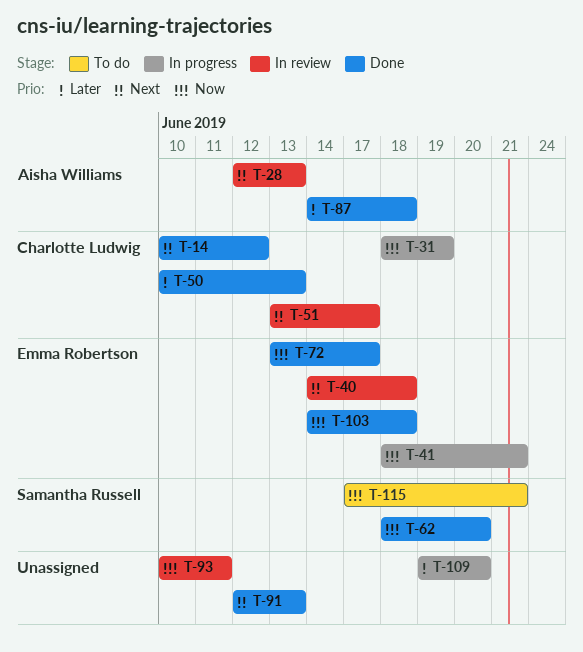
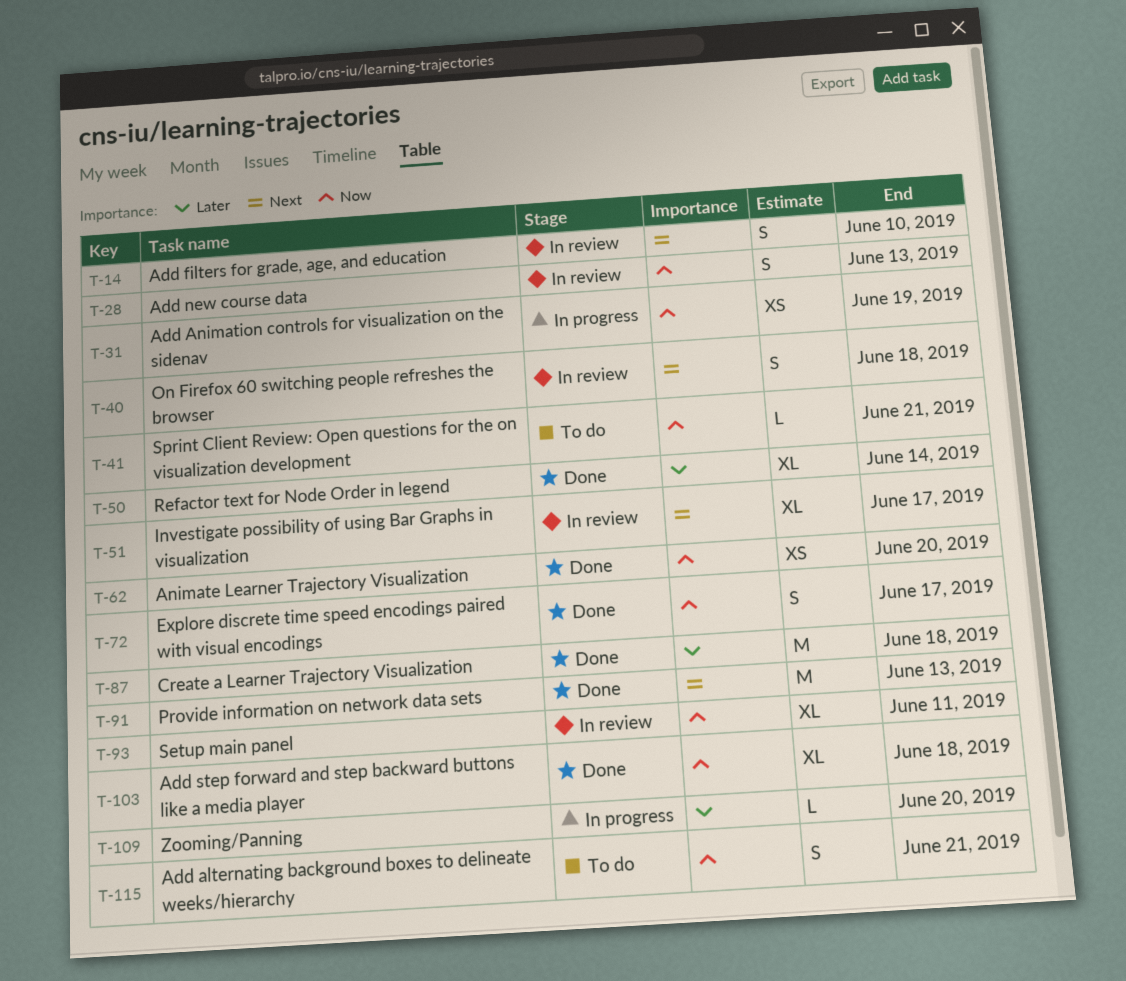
T-14, status: Done -> In review
T-14, due: Jun 12 -> Jun 10
T-28, priority: Next -> Now
T-41, status: In progress -> To do
T-50, due: Jun 13 -> Jun 14

